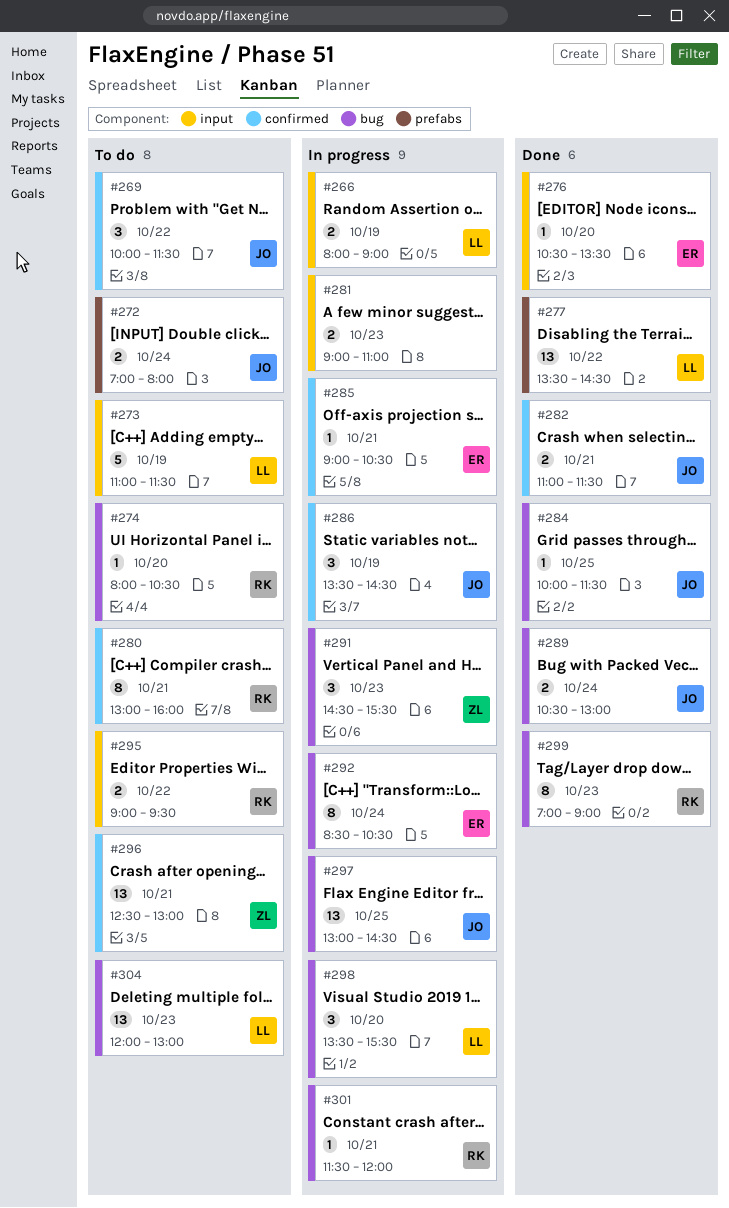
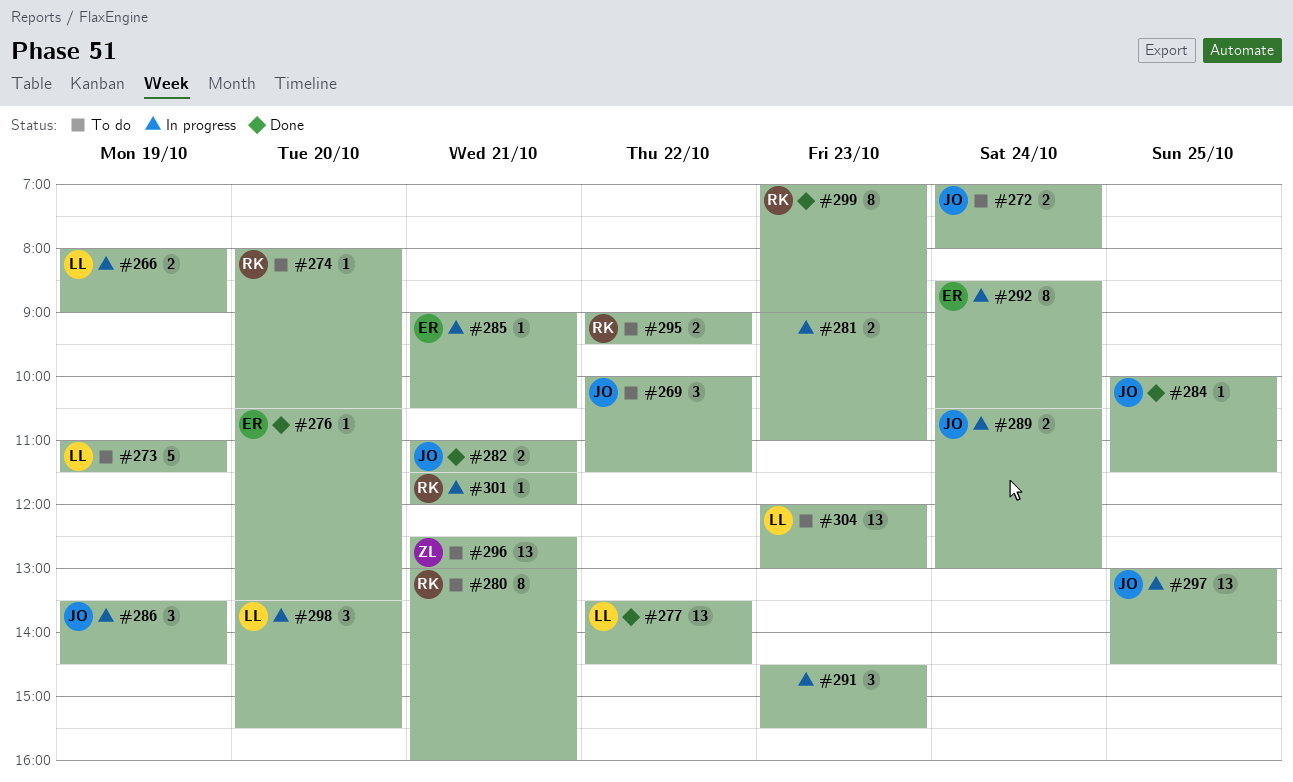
#289, status: Done -> In progress
#291, owner: ZL -> none

